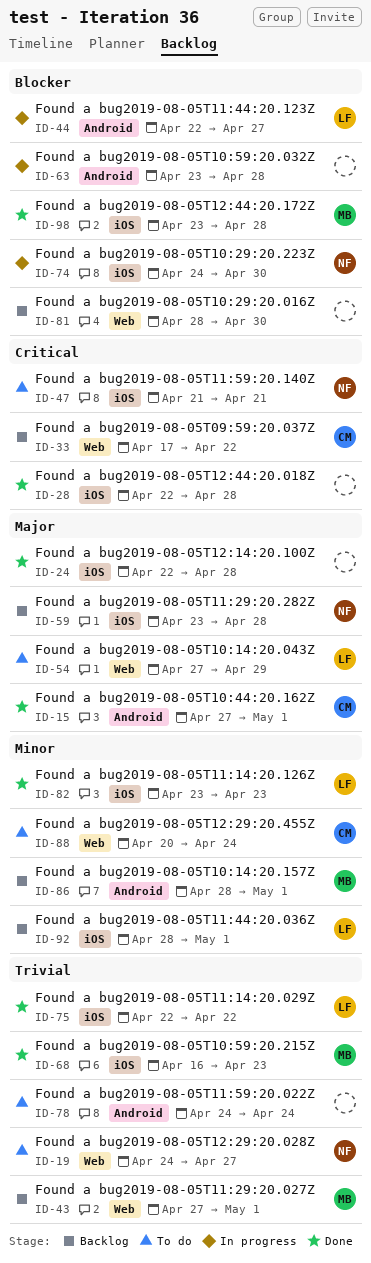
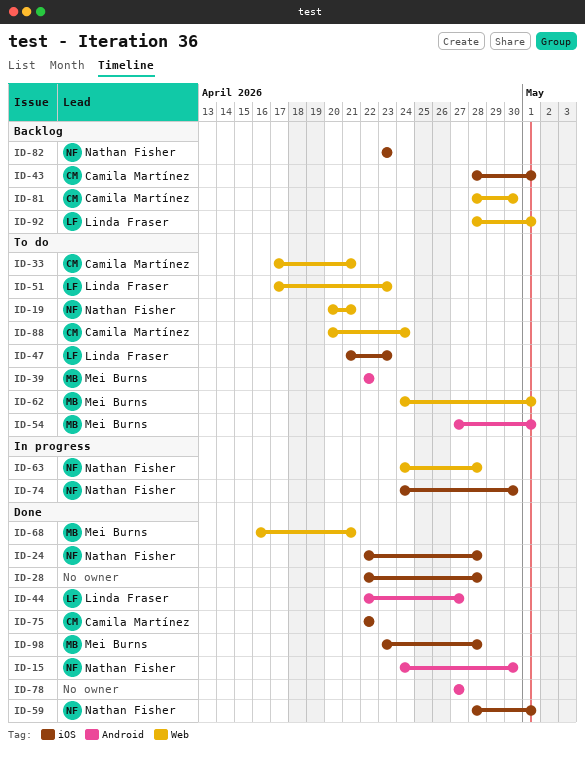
ID-15, owner: Camila Martínez -> Nathan Fisher
ID-15, start: Apr 27 -> Apr 24
ID-15, due: May 1 -> Apr 30
ID-19, start: Apr 24 -> Apr 20
ID-19, due: Apr 27 -> Apr 21
ID-24, owner: none -> Nathan Fisher
ID-33, status: Backlog -> To do
ID-33, due: Apr 22 -> Apr 21
ID-39: none -> present
ID-43, owner: Mei Burns -> Camila Martínez
ID-43, label: Web -> iOS
ID-43, start: Apr 27 -> Apr 28
ID-44, status: In progress -> Done
ID-47, owner: Nathan Fisher -> Linda Fraser
ID-47, due: Apr 21 -> Apr 23
ID-51: none -> present
ID-54, owner: Linda Fraser -> Mei Burns
ID-54, label: Web -> Android
ID-54, due: Apr 29 -> May 1
ID-59, status: Backlog -> Done
ID-59, start: Apr 23 -> Apr 28
ID-59, due: Apr 28 -> May 1
ID-62: none -> present
ID-63, owner: none -> Nathan Fisher
ID-63, label: Android -> Web
ID-63, start: Apr 23 -> Apr 24
ID-68, label: iOS -> Web
ID-68, due: Apr 23 -> Apr 21
ID-75, owner: Linda Fraser -> Camila Martínez
ID-78, status: To do -> Done
ID-78, start: Apr 24 -> Apr 27
ID-78, due: Apr 24 -> Apr 27
ID-81, owner: none -> Camila Martínez
ID-82, status: Done -> Backlog
ID-82, owner: Linda Fraser -> Nathan Fisher
ID-86: present -> none
ID-92, label: iOS -> Web

